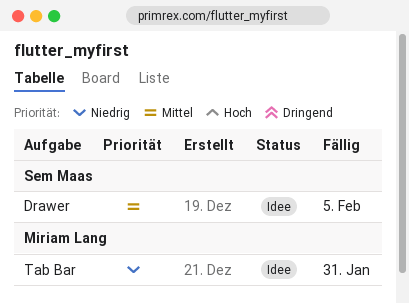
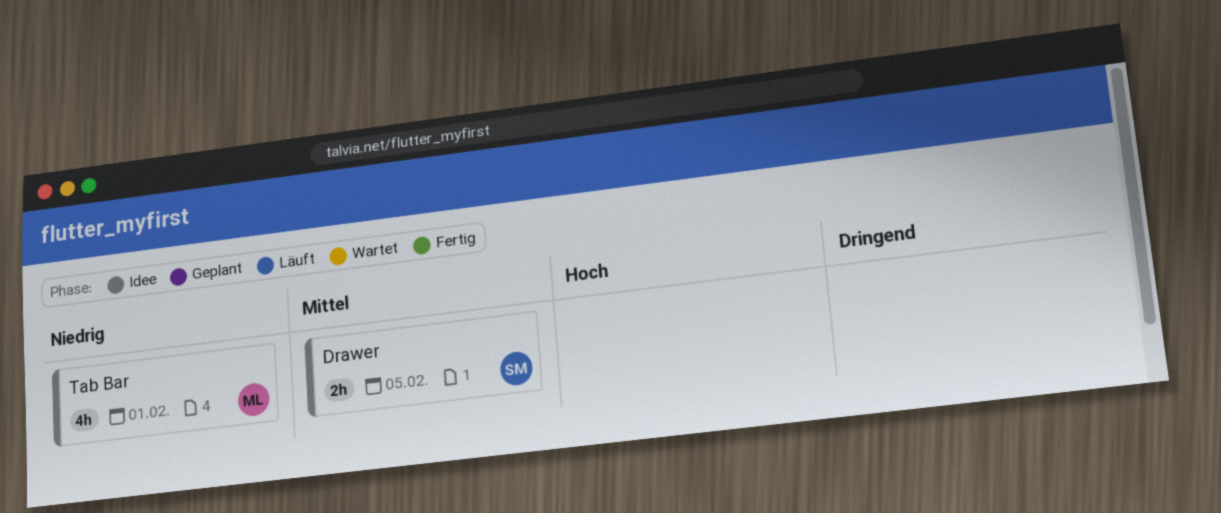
Tab Bar, due: Jan 31 -> Feb 1

